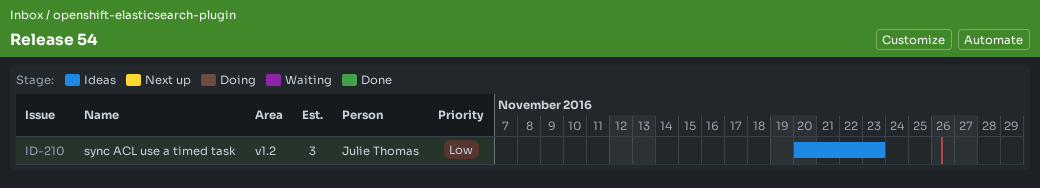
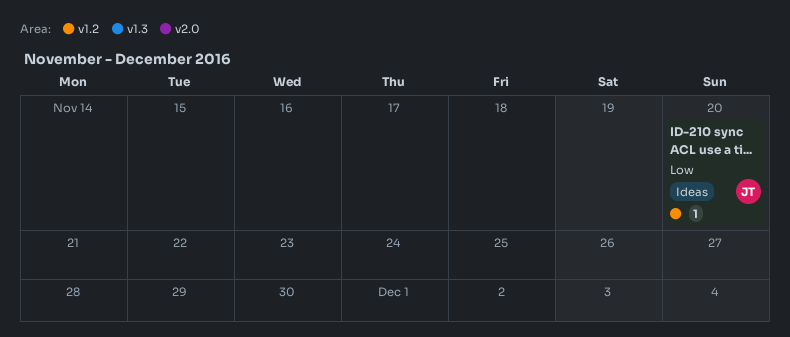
ID-210, estimate: 3 -> 1
ID-210, due: Nov 23 -> Nov 20

